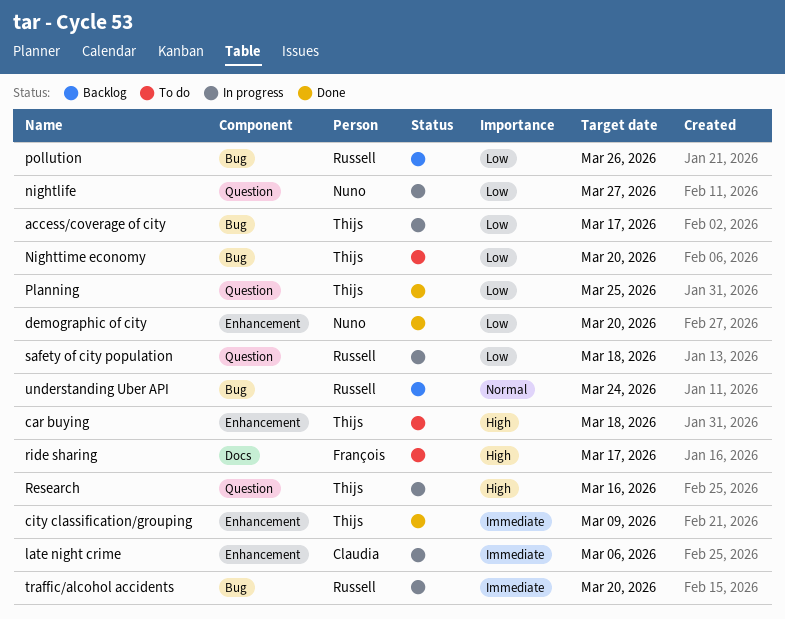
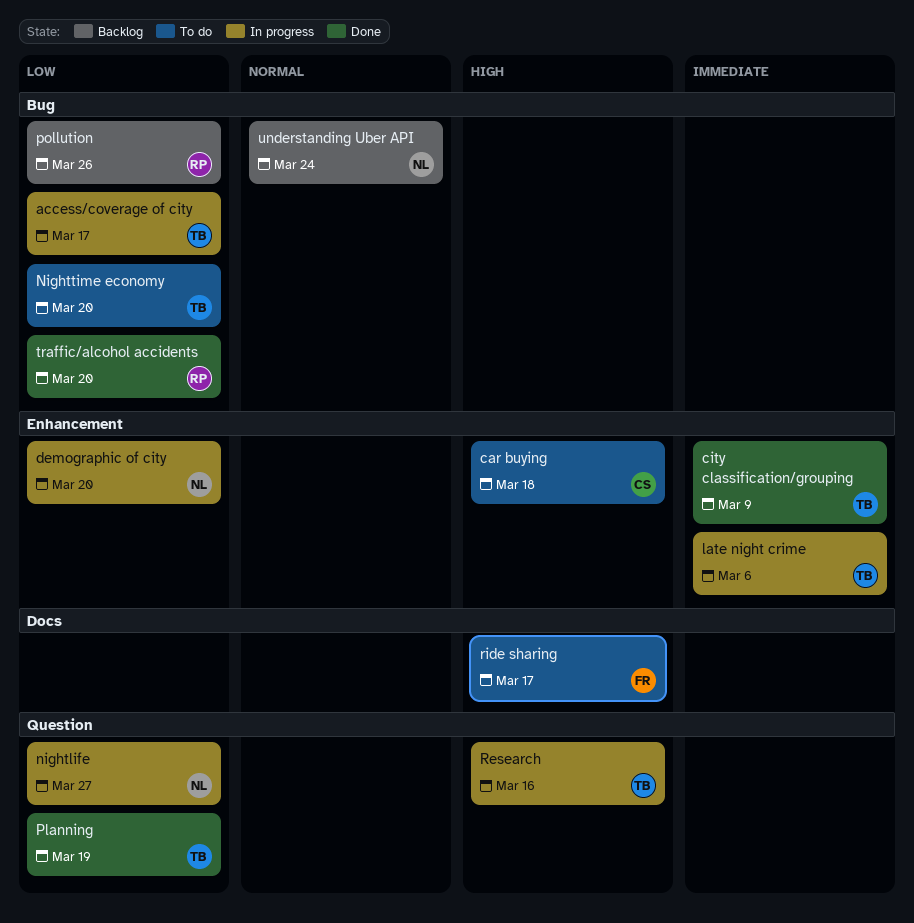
car buying, owner: Thijs -> Claudia
demographic of city, status: Done -> In progress
late night crime, owner: Claudia -> Thijs
Planning, due: Mar 25 -> Mar 19
safety of city population: present -> none
traffic/alcohol accidents, status: In progress -> Done
traffic/alcohol accidents, priority: Immediate -> Low
understanding Uber API, owner: Russell -> Nuno

